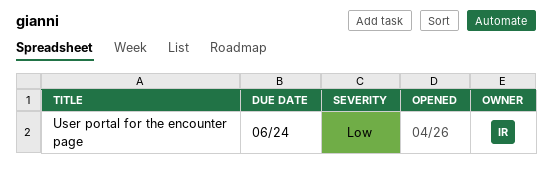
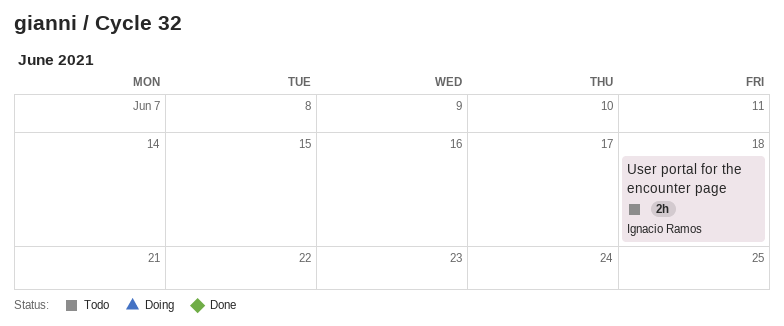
User portal for the encounter page, due: Jun 24 -> Jun 18

